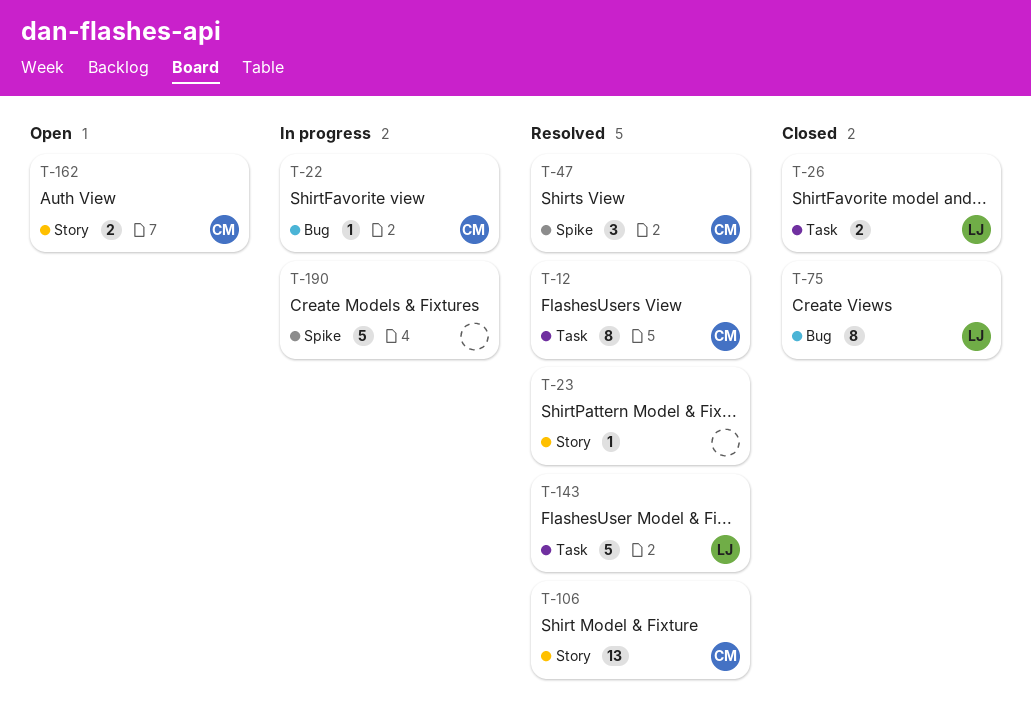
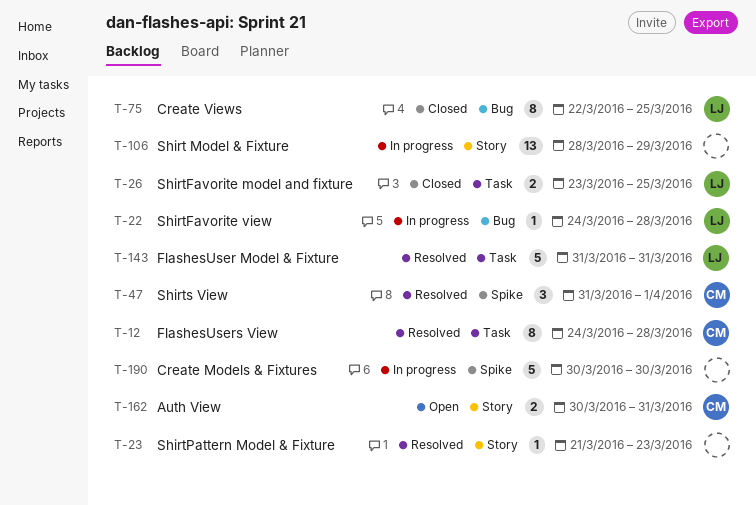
T-22, owner: CM -> LJ
T-106, status: Resolved -> In progress
T-106, owner: CM -> none

